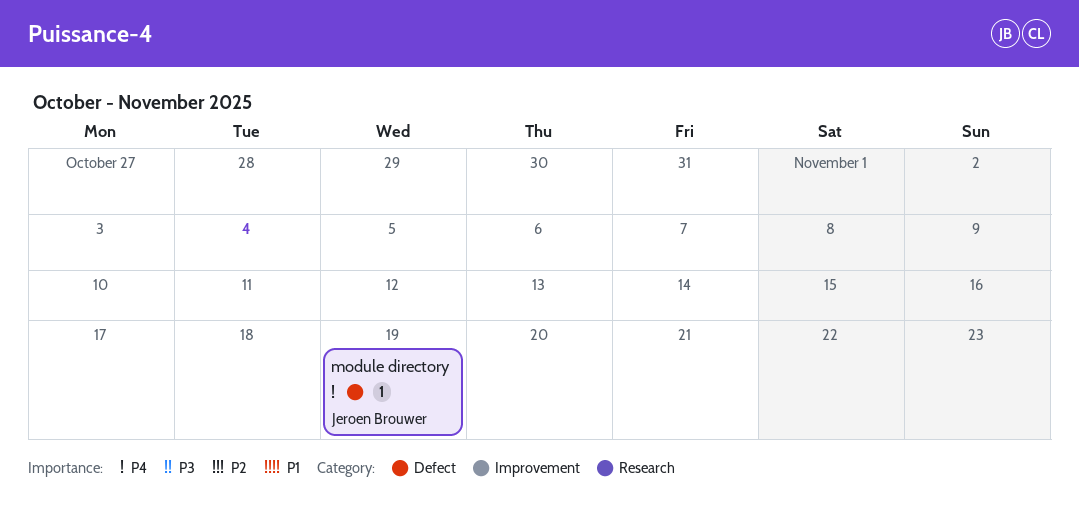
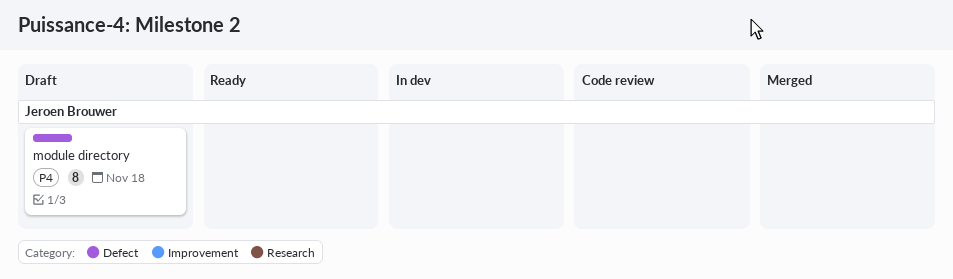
module directory, estimate: 1 -> 8
module directory, due: Nov 19 -> Nov 18

